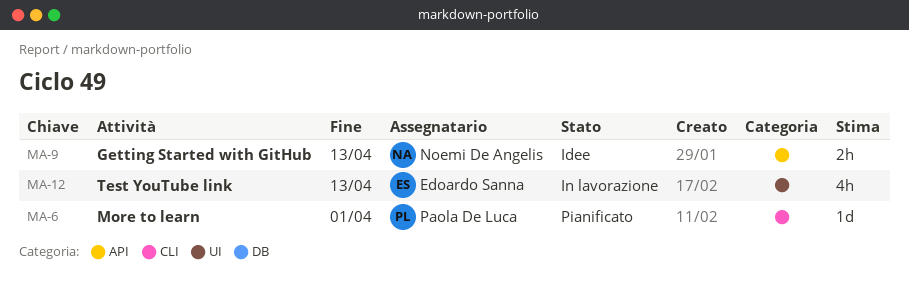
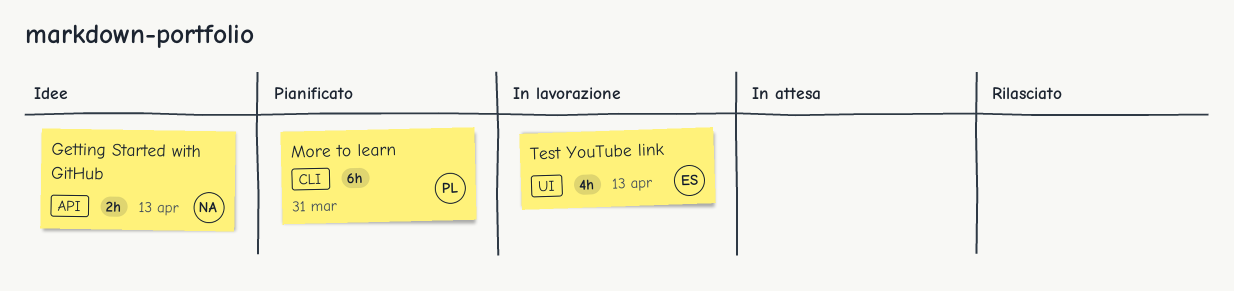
More to learn, estimate: 1d -> 6h
More to learn, due: Apr 1 -> Mar 31

